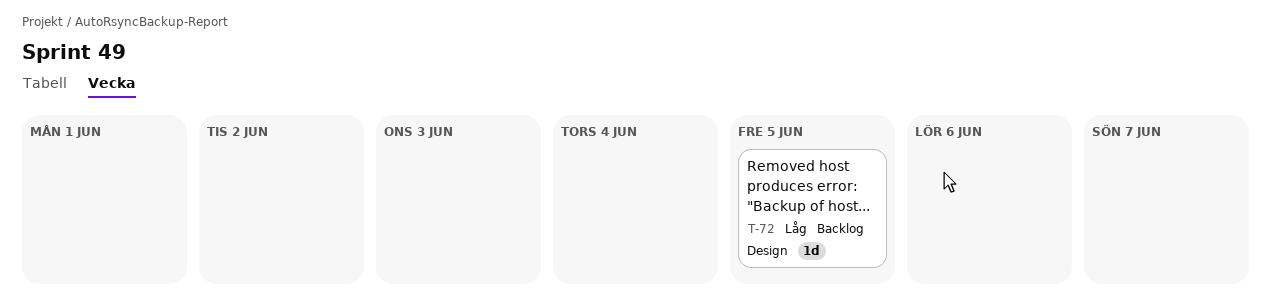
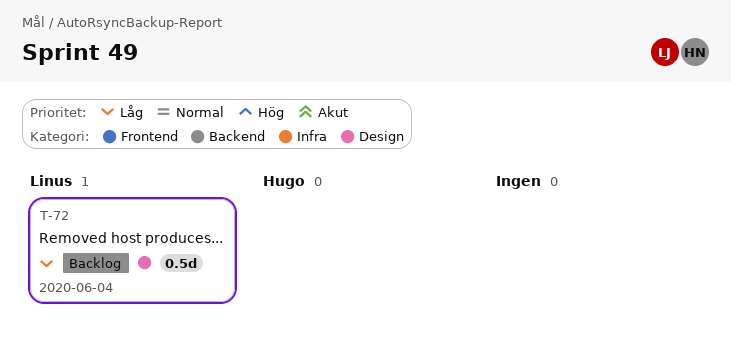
T-72, estimate: 1d -> 0.5d
T-72, due: Jun 5 -> Jun 4

